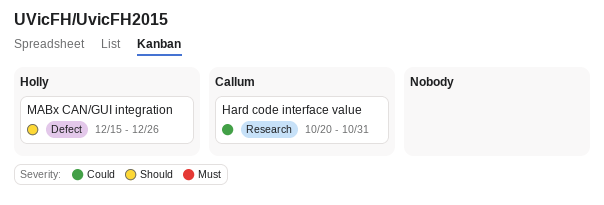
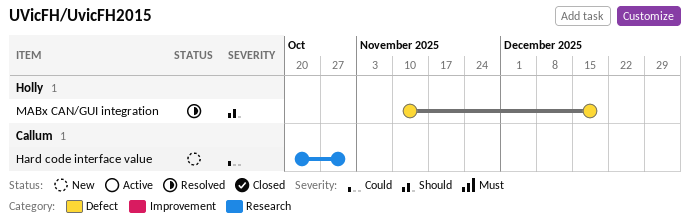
MABx CAN/GUI integration, start: Dec 15 -> Nov 10
MABx CAN/GUI integration, due: Dec 26 -> Dec 19

